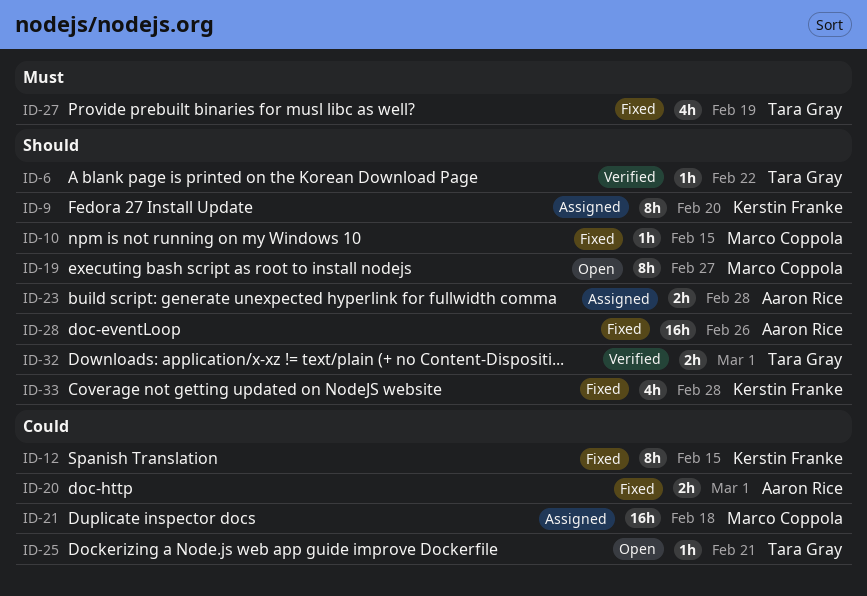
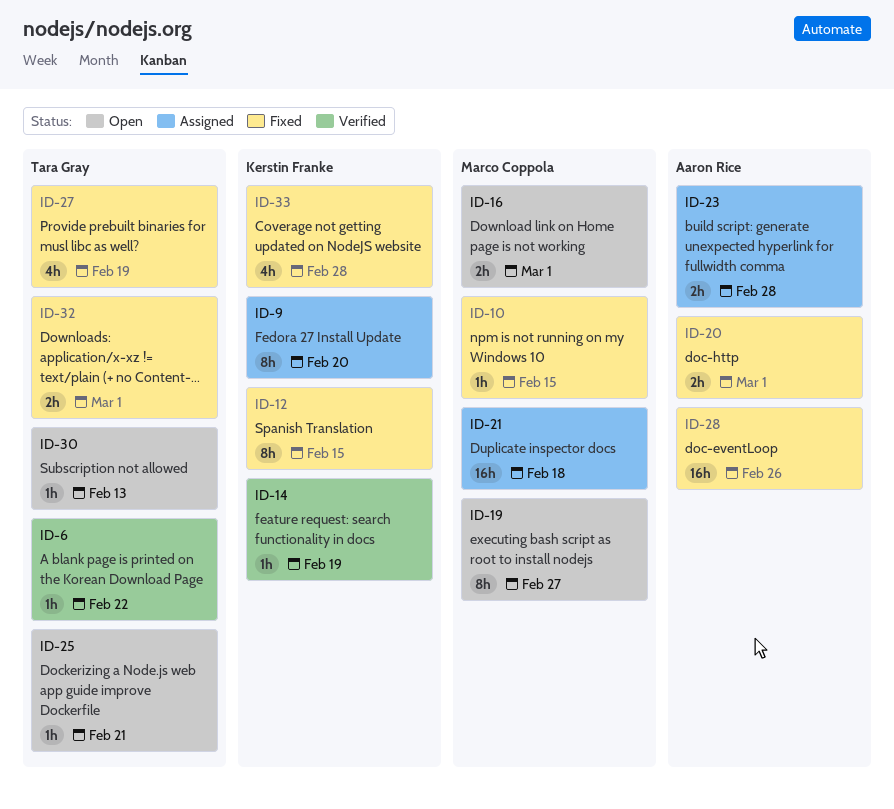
ID-14: none -> present
ID-16: none -> present
ID-30: none -> present
ID-32, status: Verified -> Fixed

